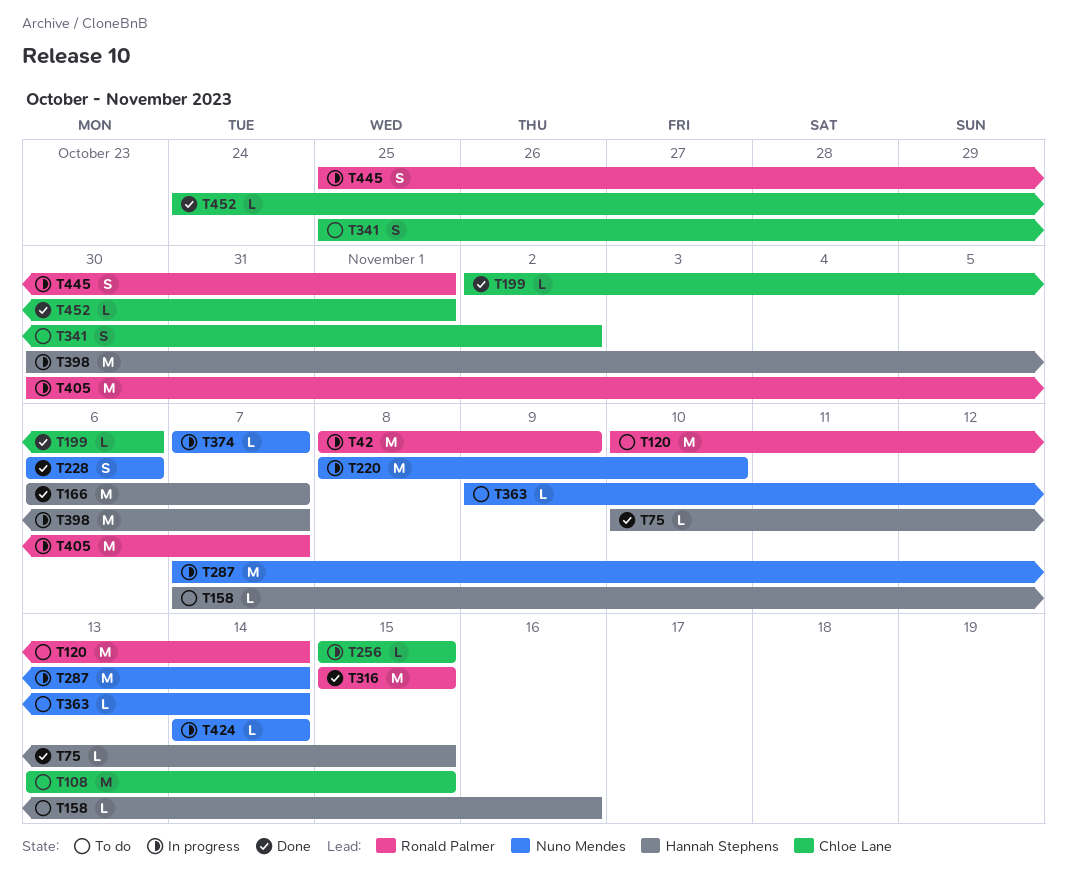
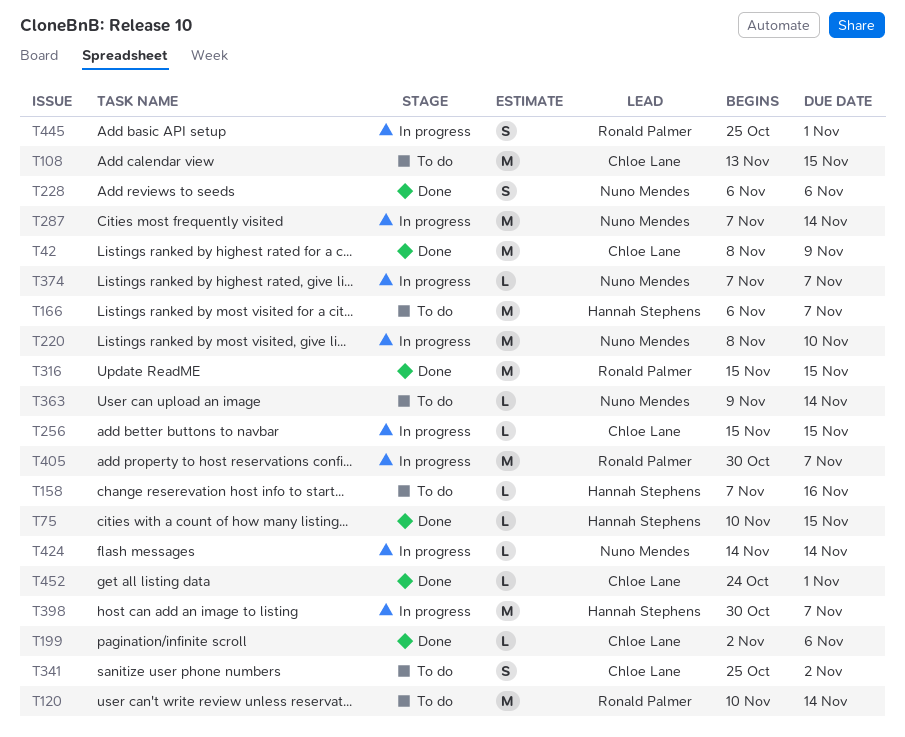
T42, status: In progress -> Done
T42, owner: Ronald Palmer -> Chloe Lane
T166, status: Done -> To do

